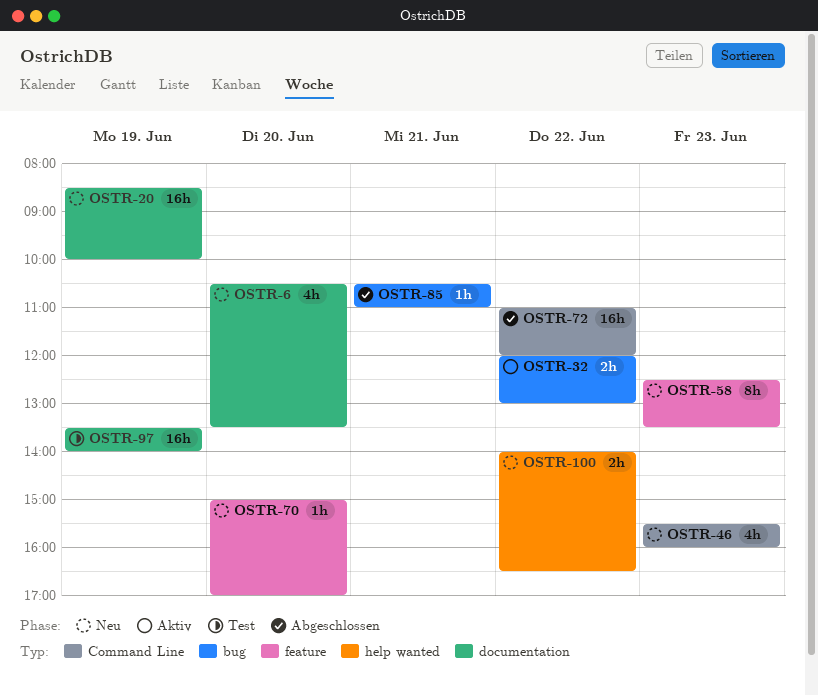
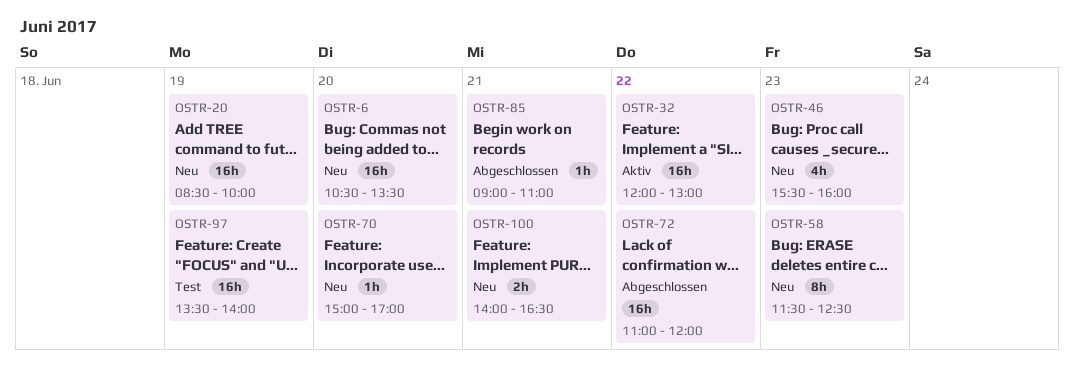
OSTR-6, estimate: 4h -> 16h
OSTR-32, estimate: 2h -> 16h
OSTR-58, begins: 12:30 -> 11:30
OSTR-58, ends: 13:30 -> 12:30
OSTR-85, begins: 10:30 -> 09:00
OSTR-100, day: Jun 22 -> Jun 21

